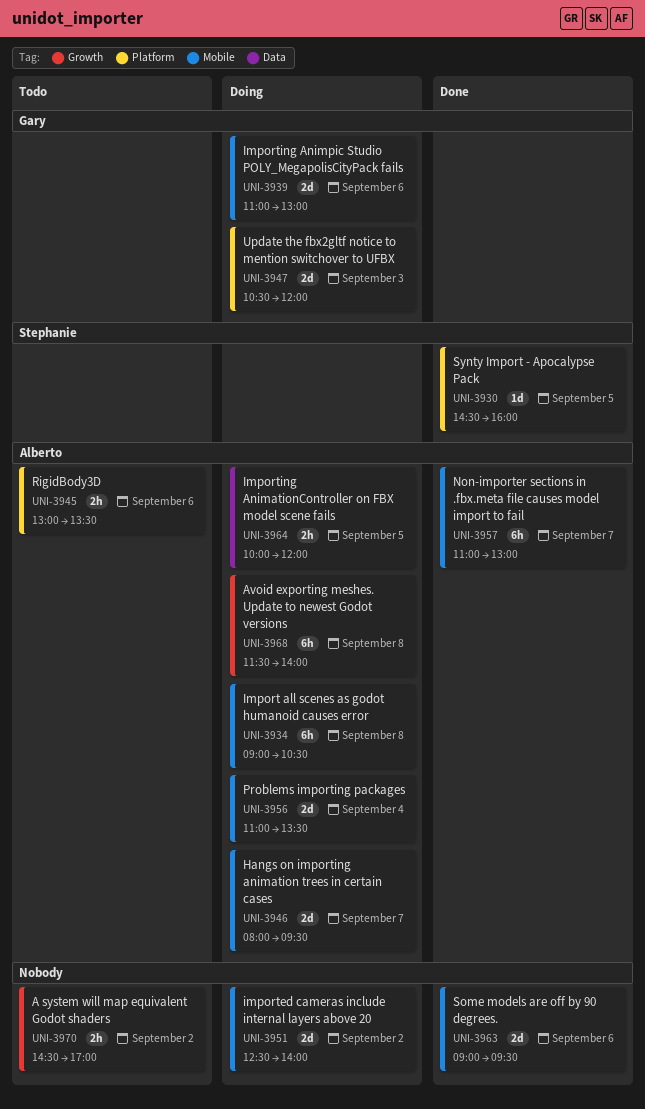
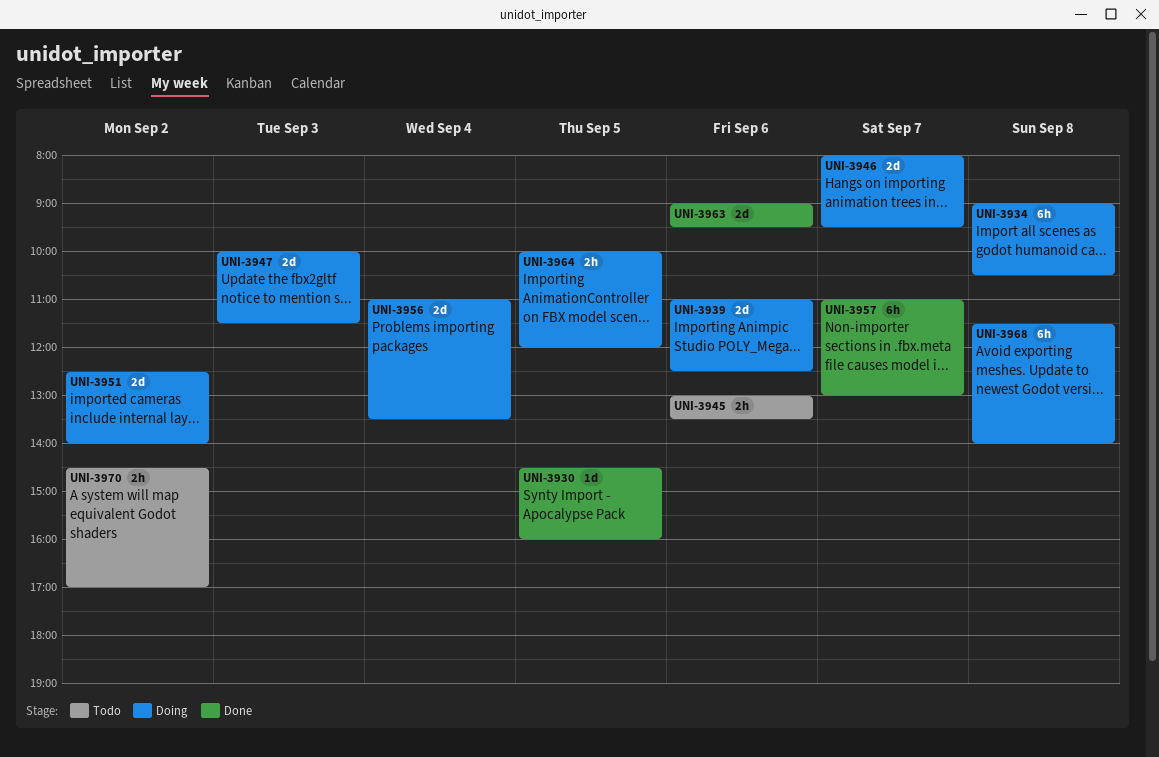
UNI-3939, ends: 13:00 -> 12:30
UNI-3947, begins: 10:30 -> 10:00
UNI-3947, ends: 12:00 -> 11:30

